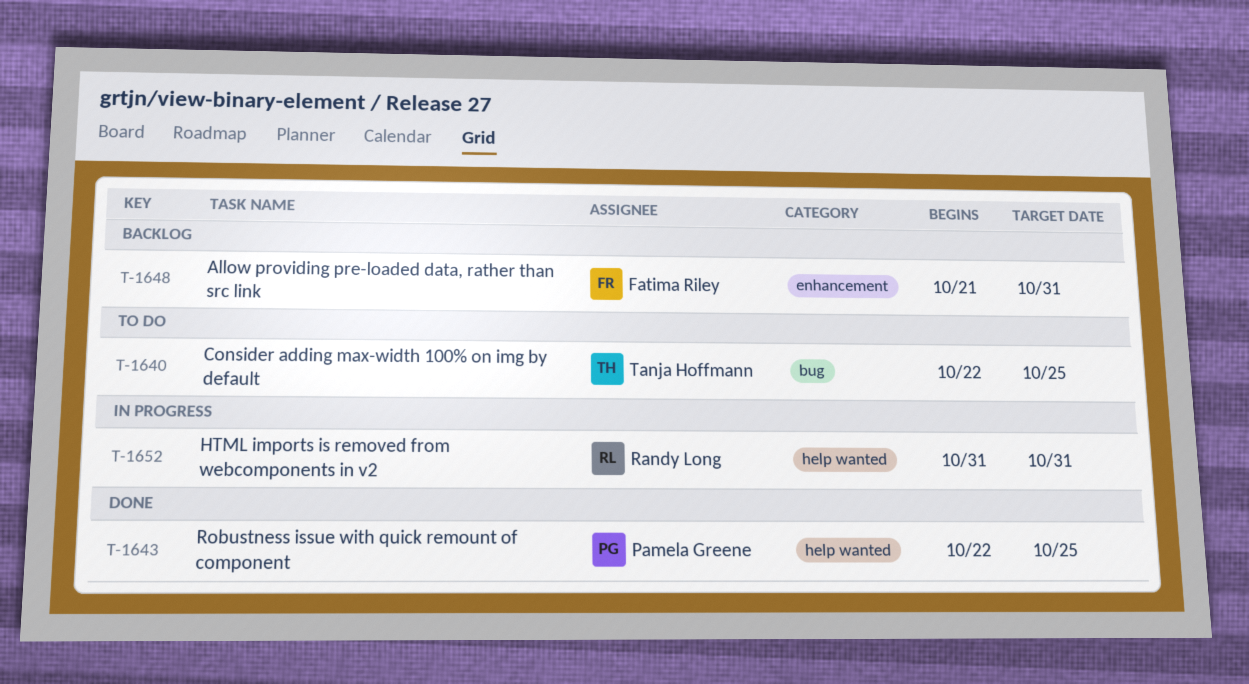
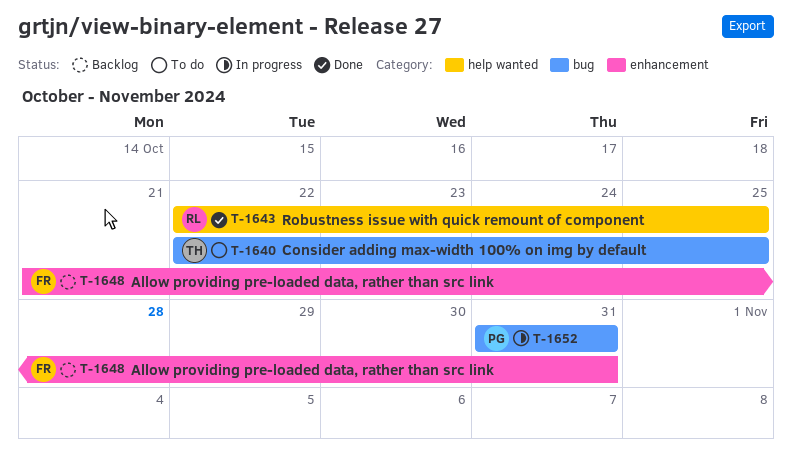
T-1643, owner: Pamela Greene -> Randy Long
T-1652, owner: Randy Long -> Pamela Greene
T-1652, label: help wanted -> bug

